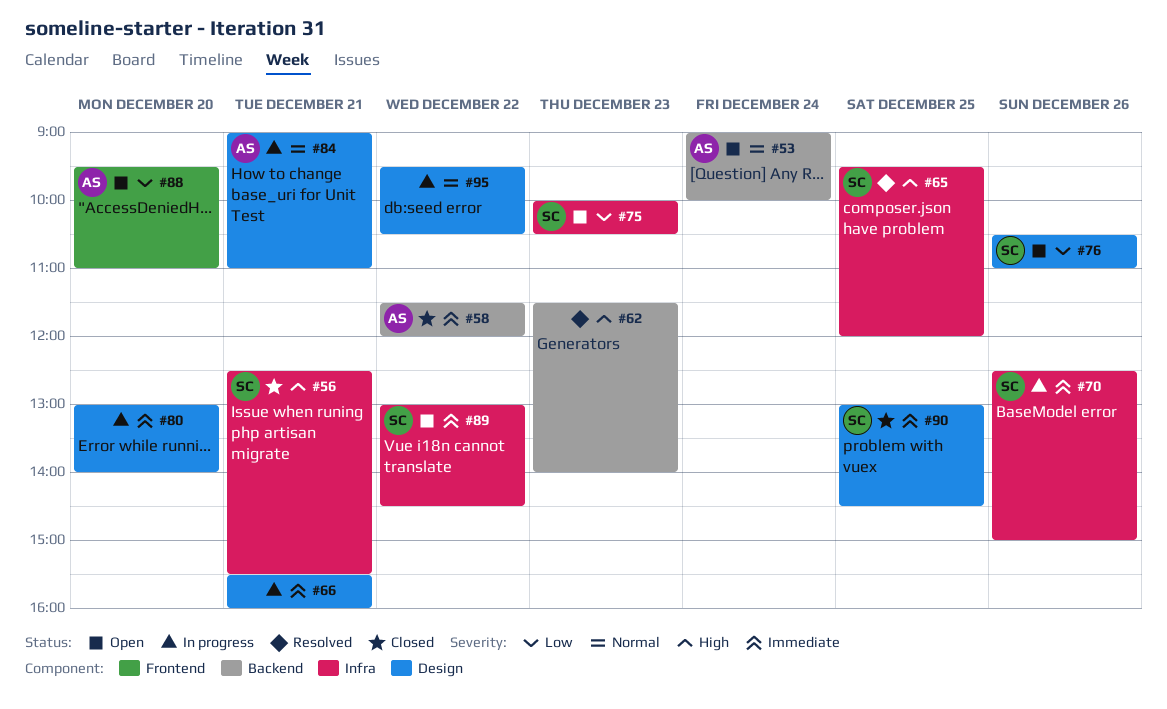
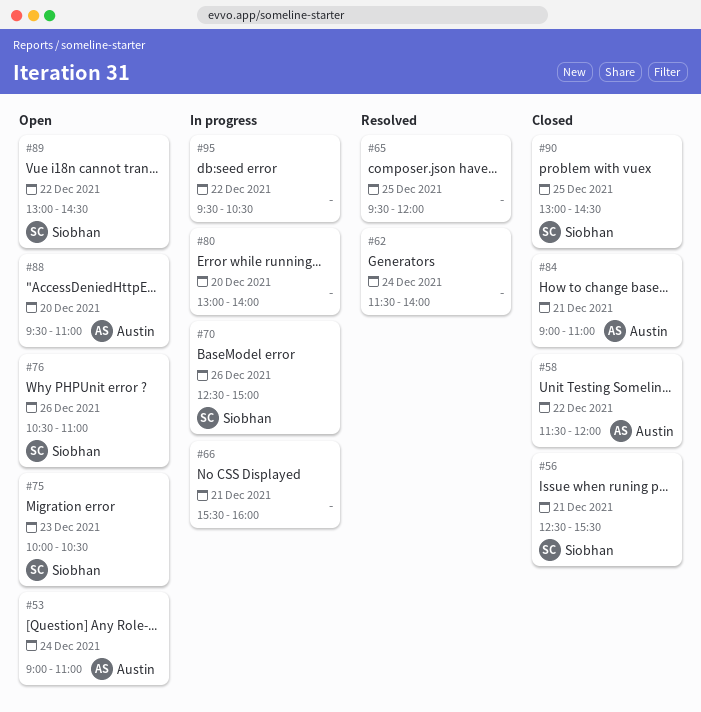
#53, ends: 10:00 -> 11:00
#62, day: Dec 23 -> Dec 24
#65, owner: Siobhan -> none
#84, status: In progress -> Closed

